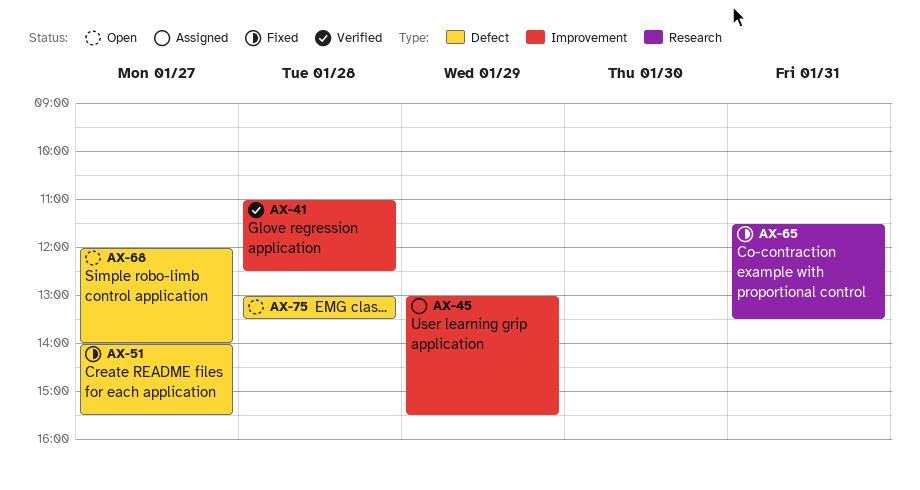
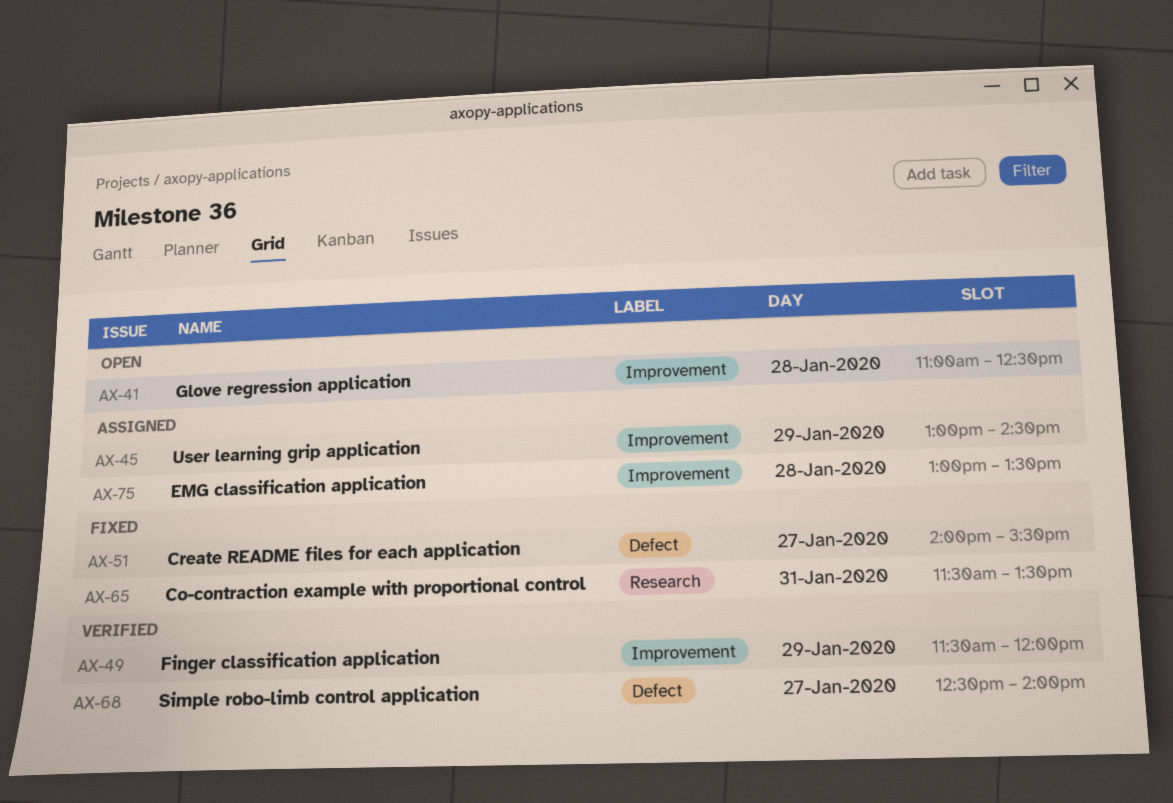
AX-41, status: Verified -> Open
AX-45, ends: 15:30 -> 14:30
AX-49: none -> present
AX-68, status: Open -> Verified
AX-68, begins: 12:00 -> 12:30
AX-75, status: Open -> Assigned
AX-75, label: Defect -> Improvement

